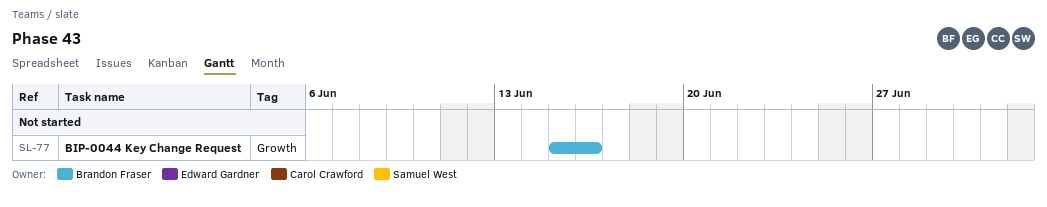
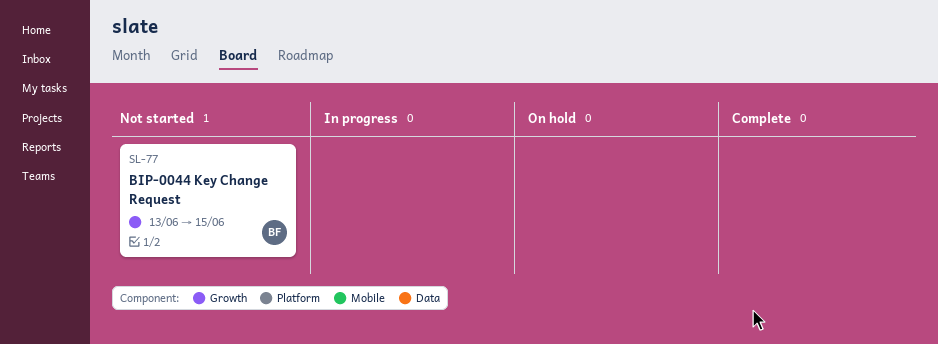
SL-77, start: Jun 15 -> Jun 13
SL-77, due: Jun 16 -> Jun 15

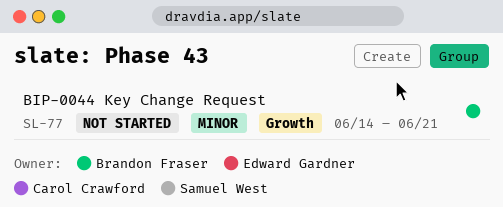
SL-77, start: Jun 13 -> Jun 14
SL-77, due: Jun 15 -> Jun 21

